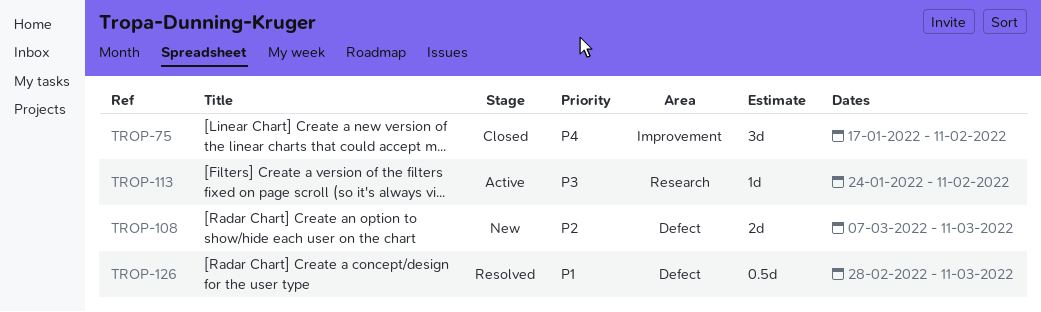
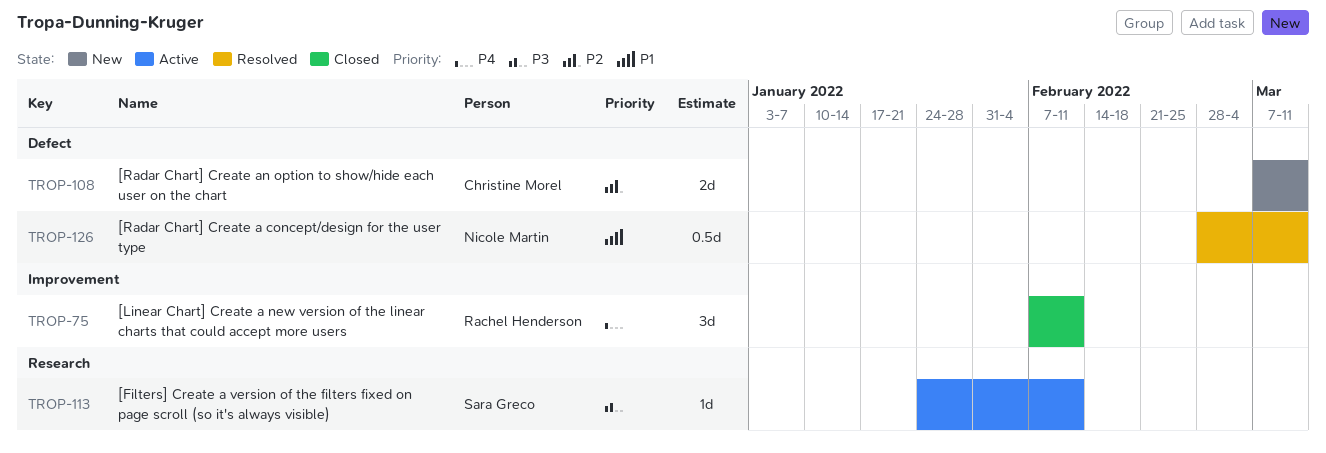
TROP-75, start: Jan 17 -> Feb 7

